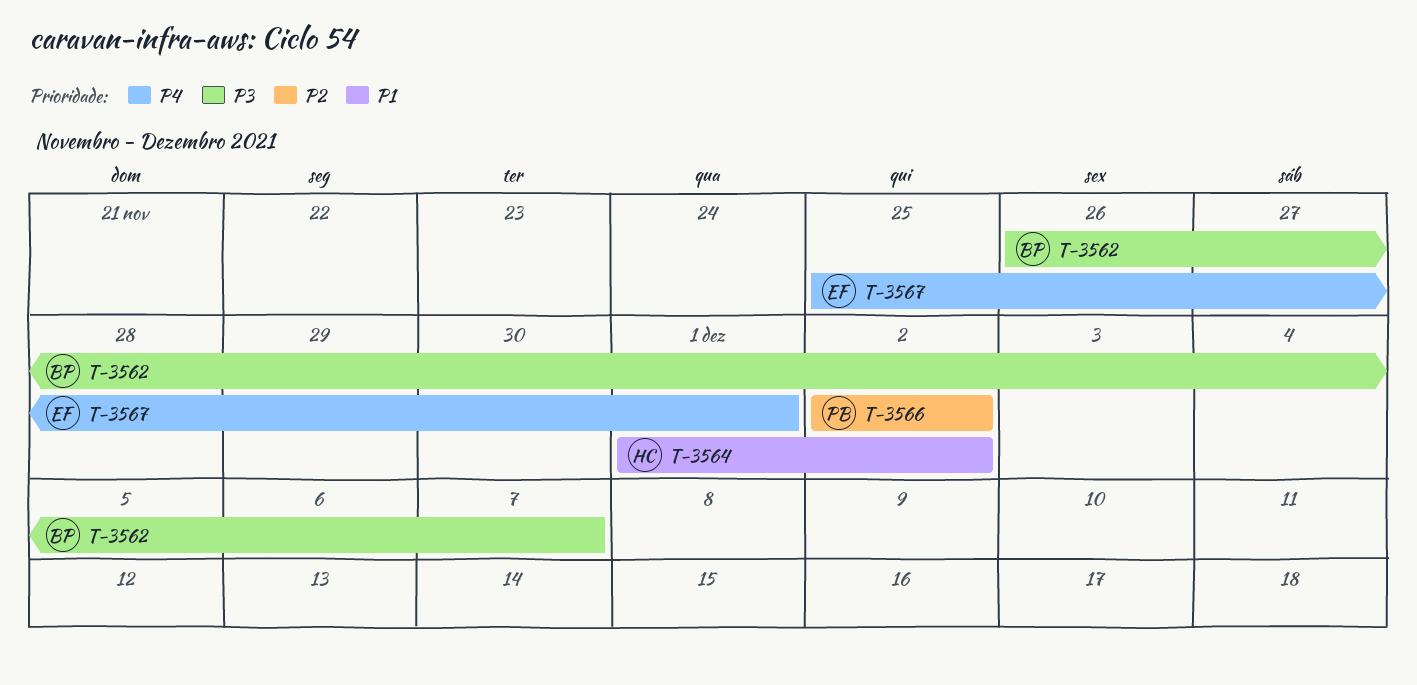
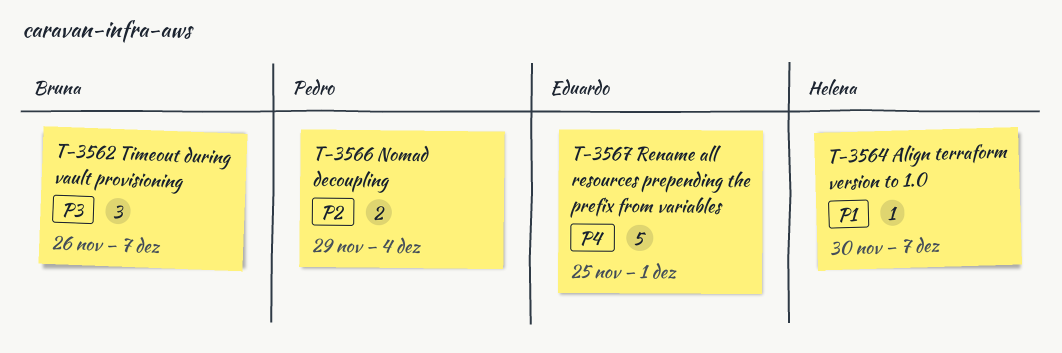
T-3564, start: Dec 1 -> Nov 30
T-3564, due: Dec 2 -> Dec 7
T-3566, start: Dec 2 -> Nov 29
T-3566, due: Dec 2 -> Dec 4

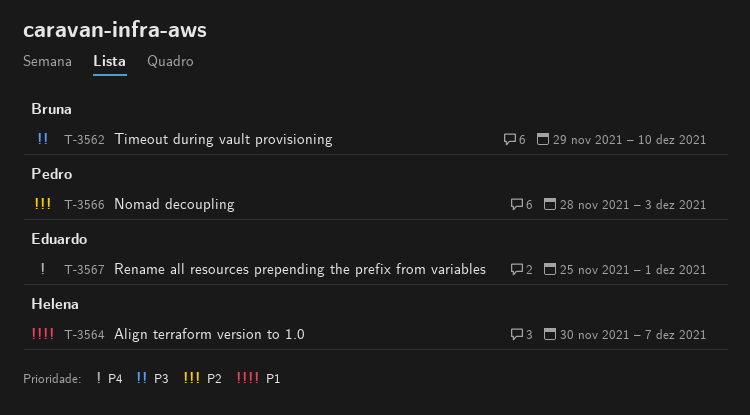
T-3562, start: Nov 26 -> Nov 29
T-3562, due: Dec 7 -> Dec 10
T-3566, start: Nov 29 -> Nov 28
T-3566, due: Dec 4 -> Dec 3

